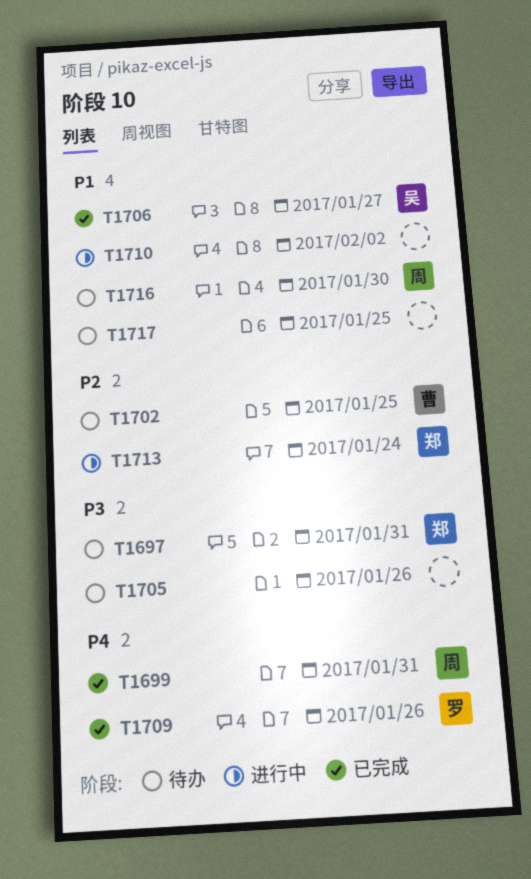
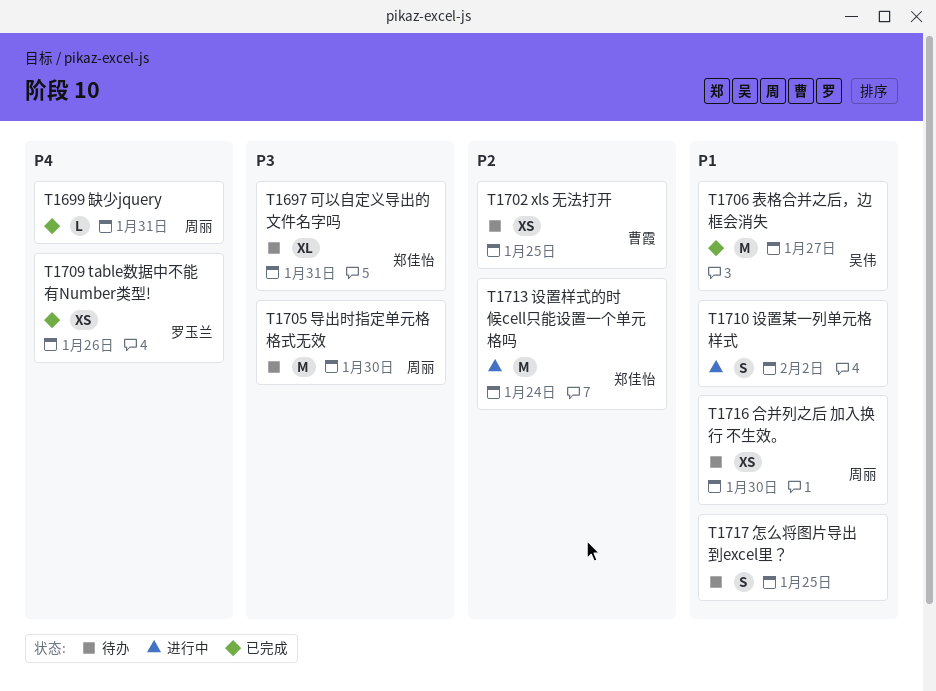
T1705, owner: none -> 周丽
T1705, due: Jan 26 -> Jan 30

